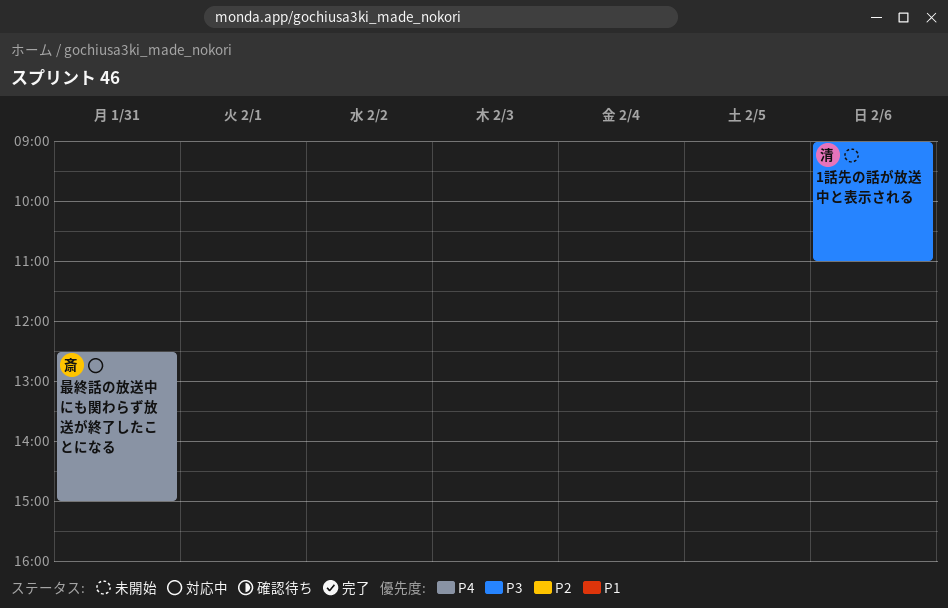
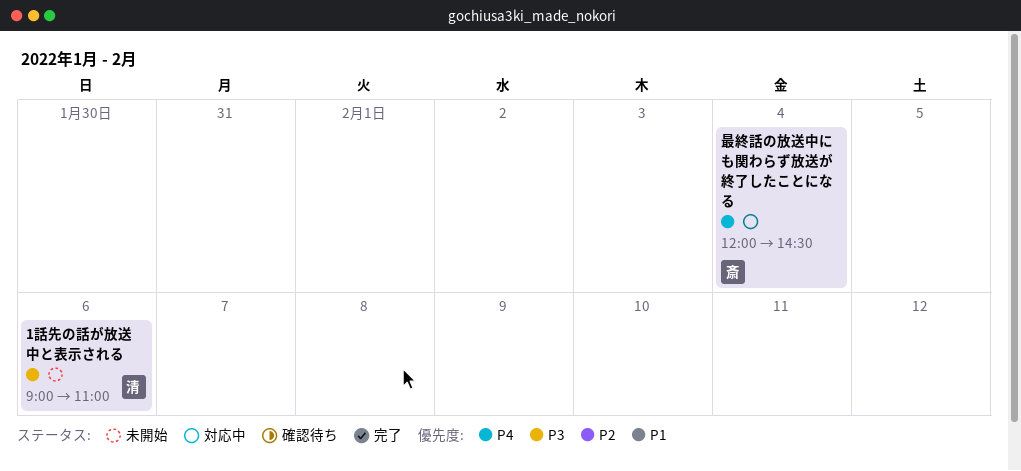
最終話の放送中にも関わらず放送が終了したことになる, day: Jan 31 -> Feb 4
最終話の放送中にも関わらず放送が終了したことになる, begins: 12:30 -> 12:00
最終話の放送中にも関わらず放送が終了したことになる, ends: 15:00 -> 14:30

